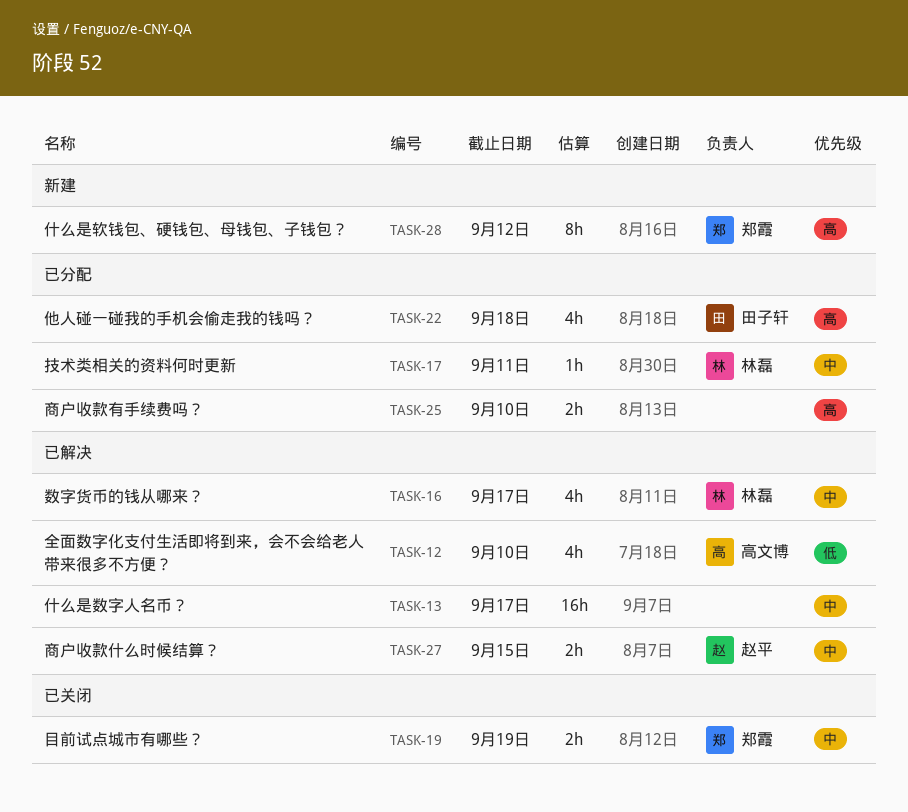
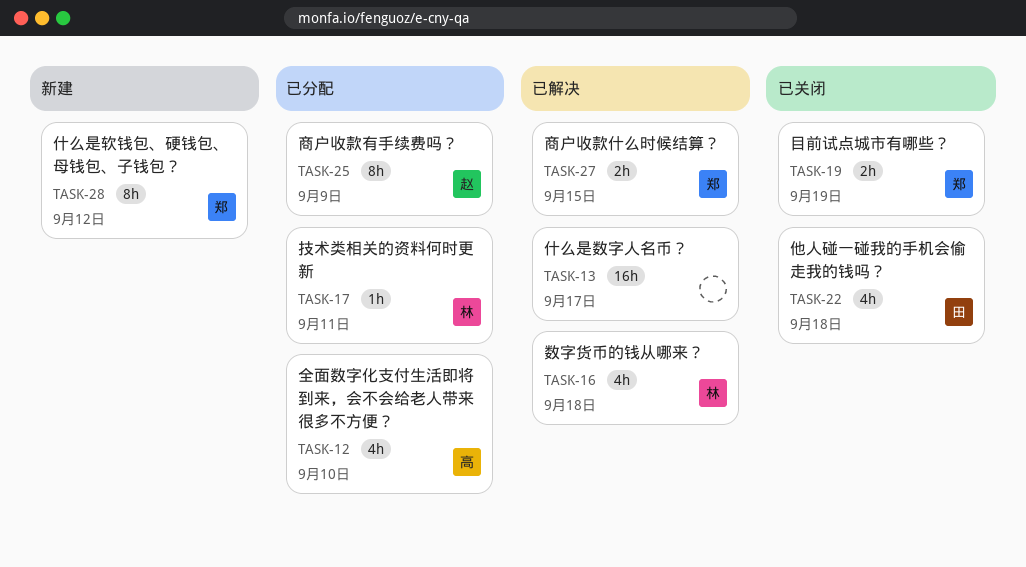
TASK-12, status: 已解决 -> 已分配
TASK-16, due: Sep 17 -> Sep 18
TASK-22, status: 已分配 -> 已关闭
TASK-25, owner: none -> 赵平
TASK-25, estimate: 2h -> 8h
TASK-25, due: Sep 10 -> Sep 9
TASK-27, owner: 赵平 -> 郑霞

